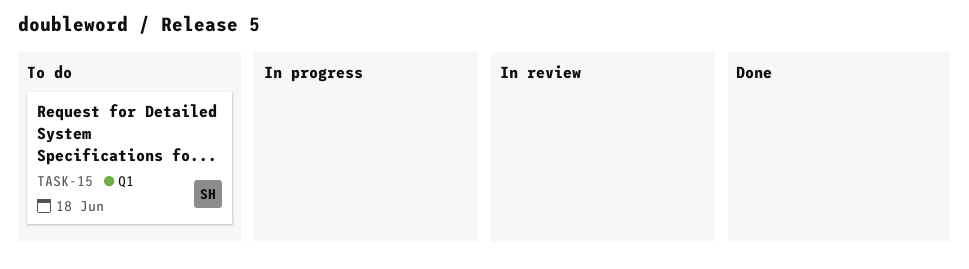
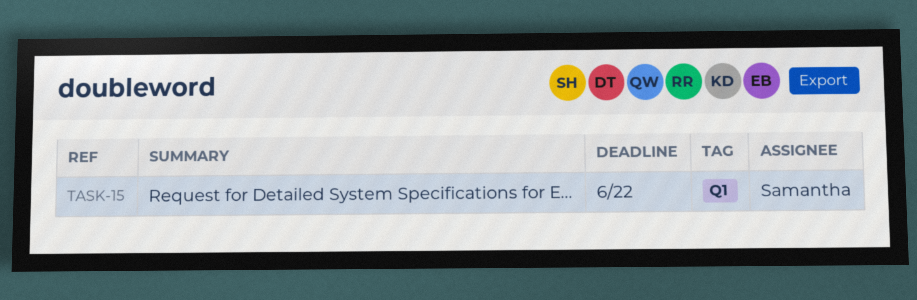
TASK-15, due: Jun 18 -> Jun 22

